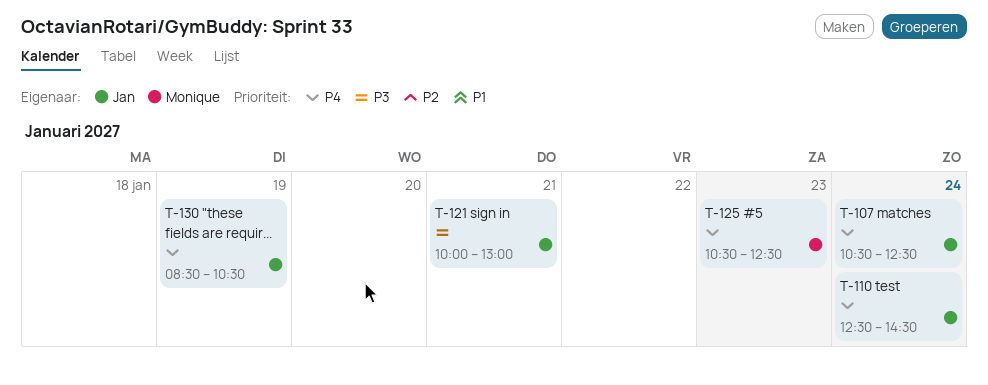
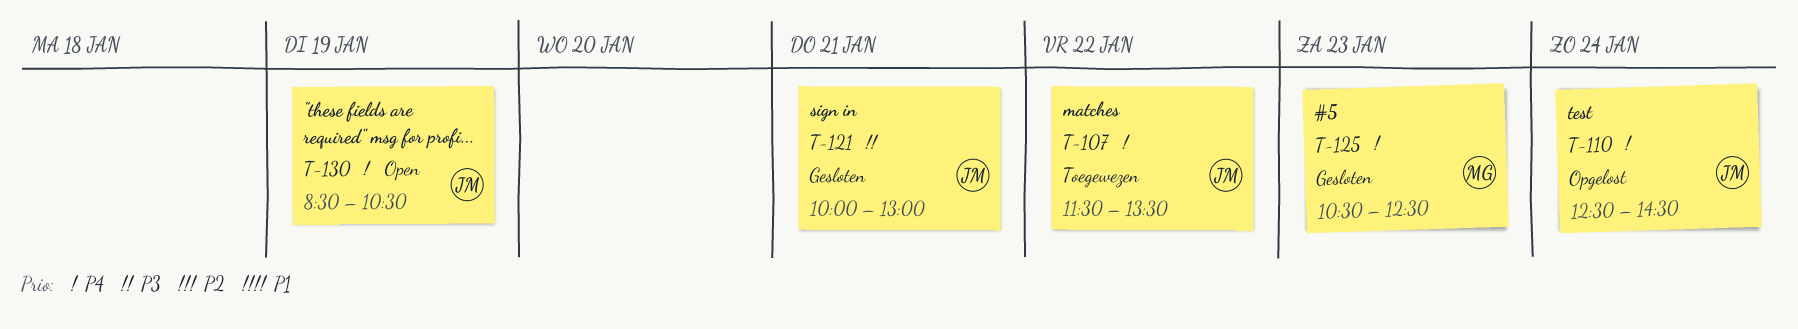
T-107, day: Jan 24 -> Jan 22
T-107, begins: 10:30 -> 11:30
T-107, ends: 12:30 -> 13:30

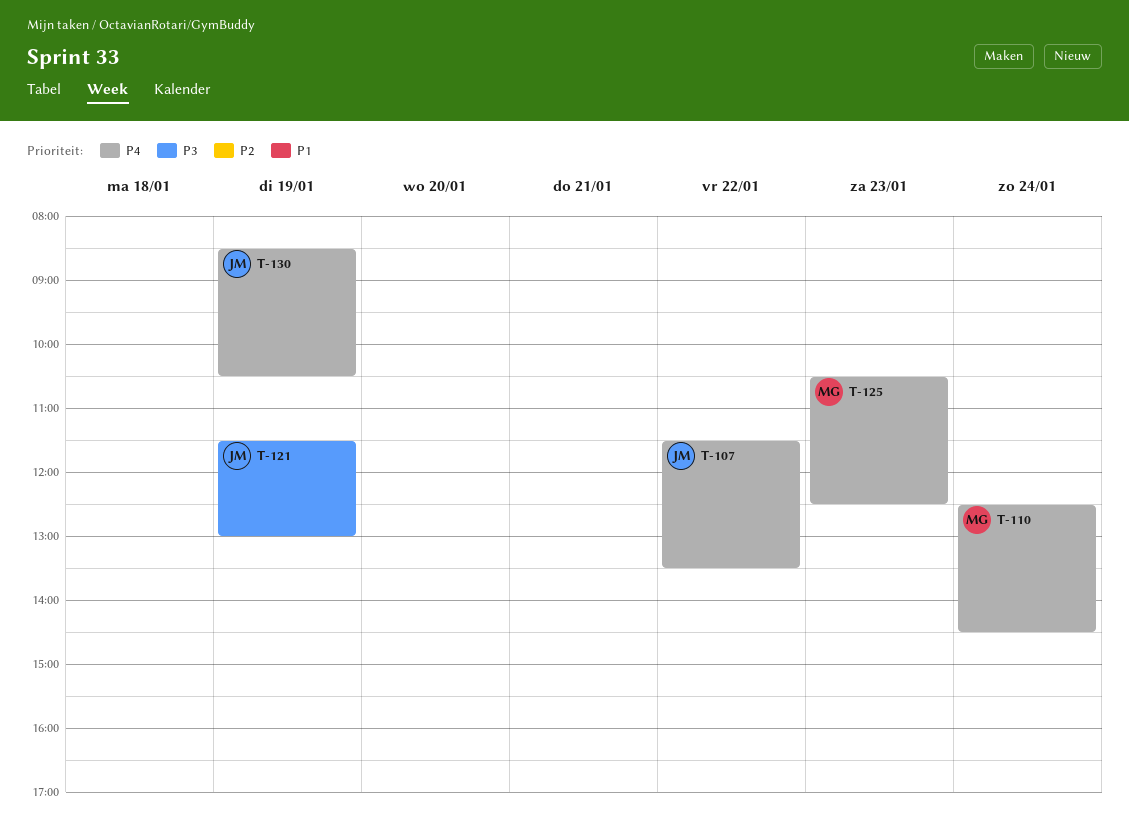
T-110, owner: JM -> MG
T-121, day: Jan 21 -> Jan 19
T-121, begins: 10:00 -> 11:30

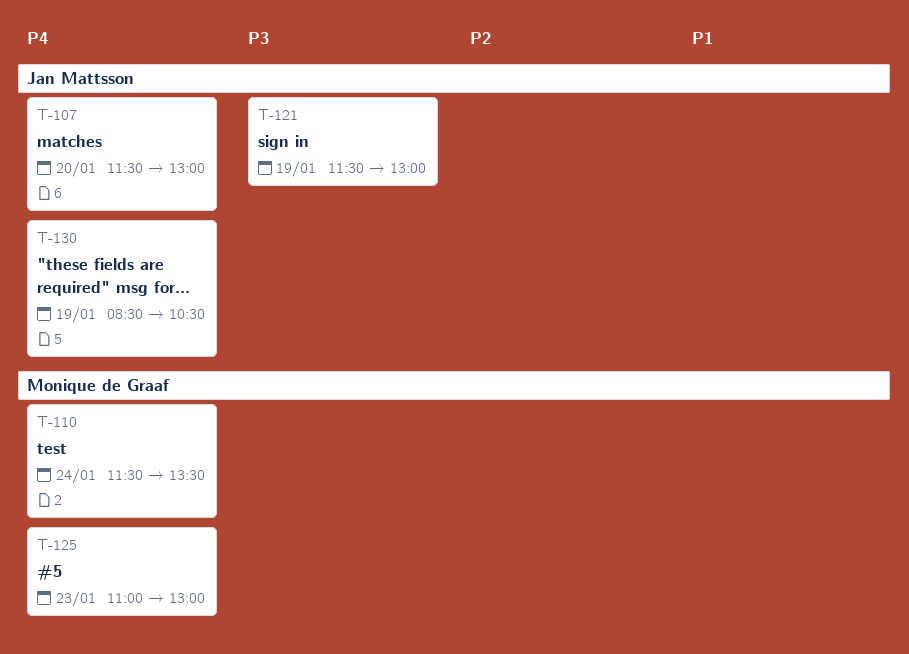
T-107, day: Jan 22 -> Jan 20
T-107, ends: 13:30 -> 13:00
T-110, begins: 12:30 -> 11:30
T-110, ends: 14:30 -> 13:30
T-125, begins: 10:30 -> 11:00
T-125, ends: 12:30 -> 13:00

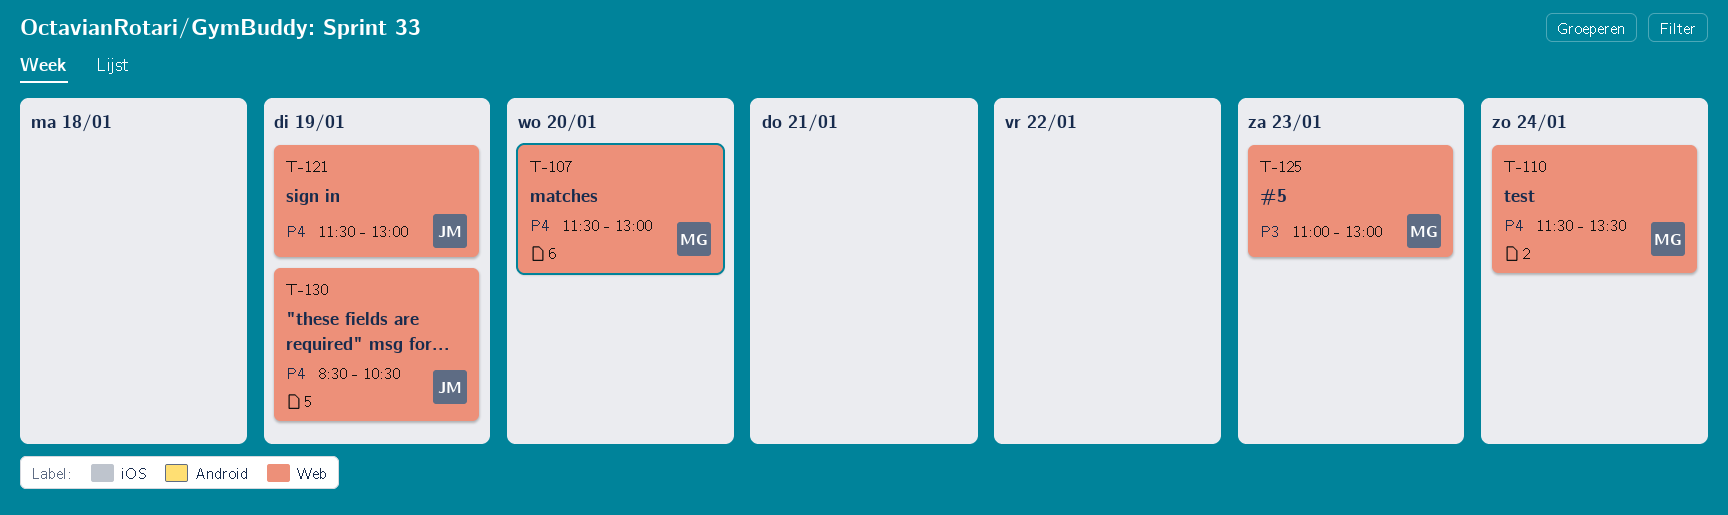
T-107, owner: Jan Mattsson -> Monique de Graaf
T-121, priority: P3 -> P4
T-125, priority: P4 -> P3

